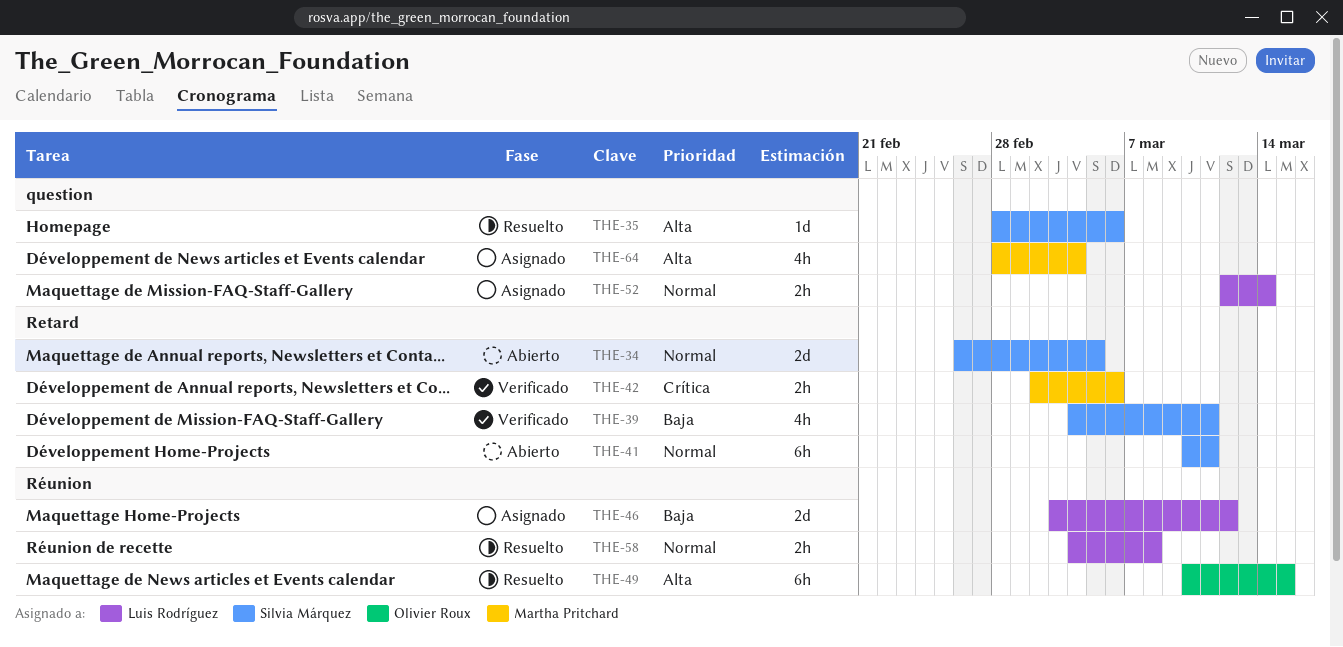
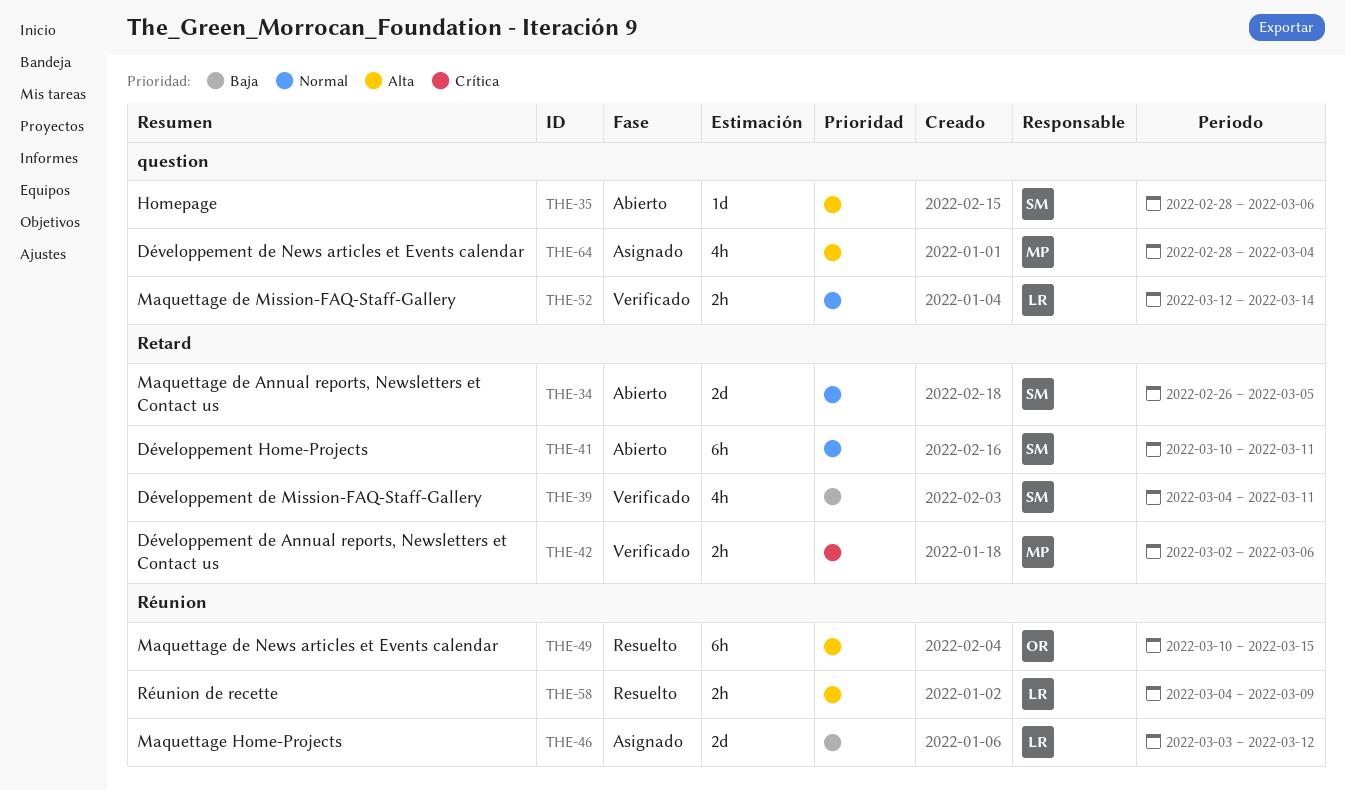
THE-35, status: Resuelto -> Abierto
THE-52, status: Asignado -> Verificado
THE-58, priority: Normal -> Alta
THE-58, due: Mar 8 -> Mar 9

